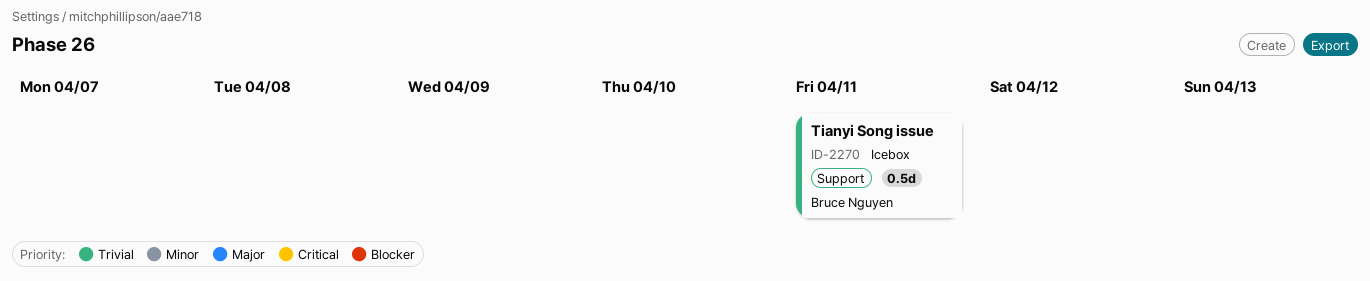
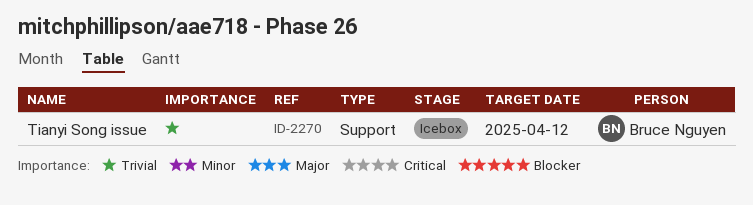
ID-2270, due: Apr 11 -> Apr 12

